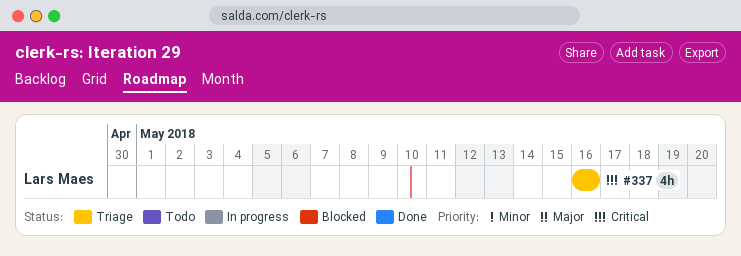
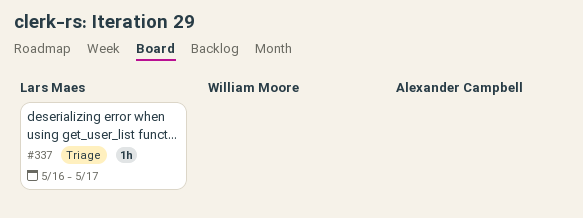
#337, estimate: 4h -> 1h
#337, due: May 16 -> May 17

